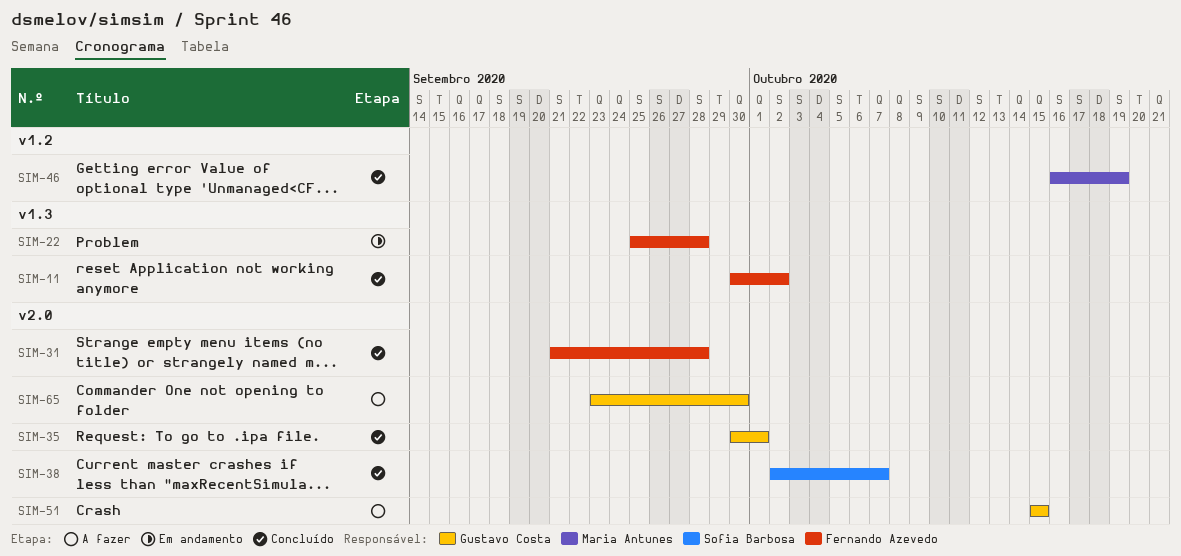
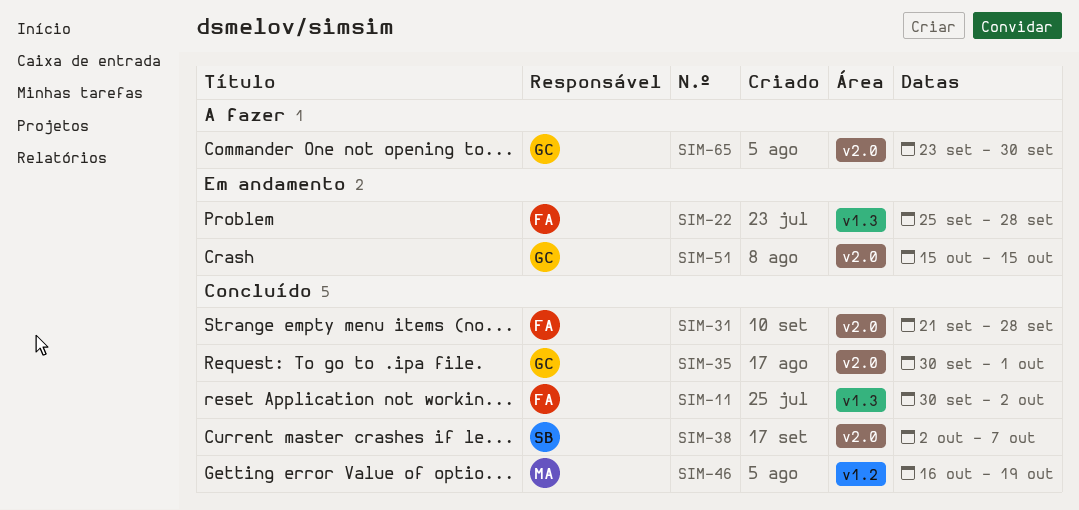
SIM-51, status: A fazer -> Em andamento

